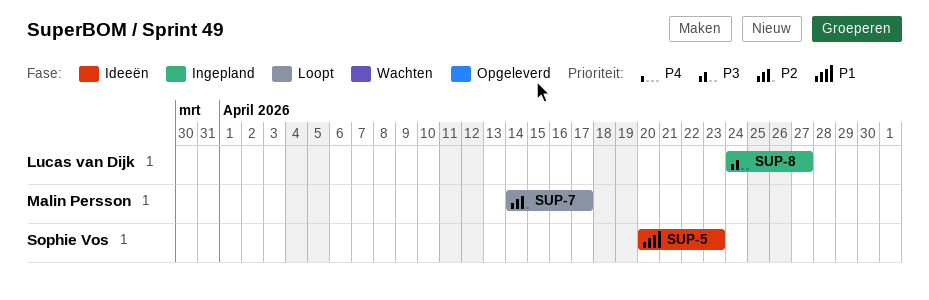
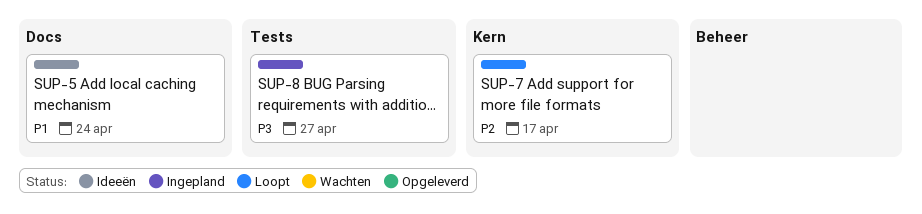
SUP-5, due: Apr 23 -> Apr 24

